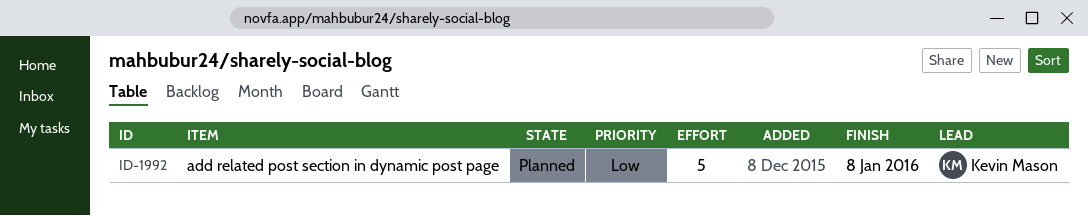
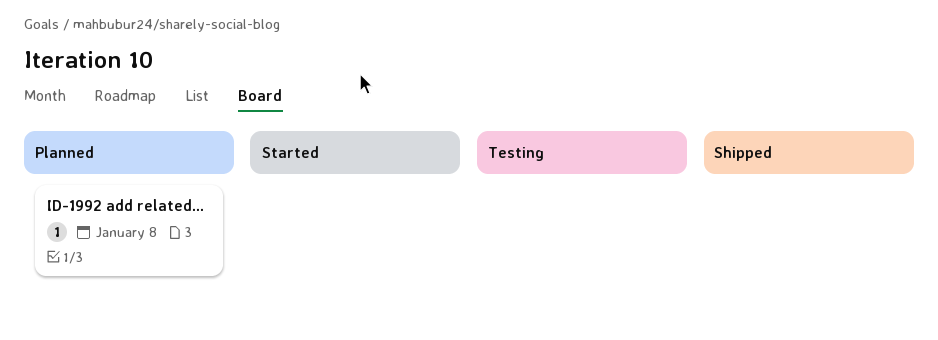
ID-1992, estimate: 5 -> 1

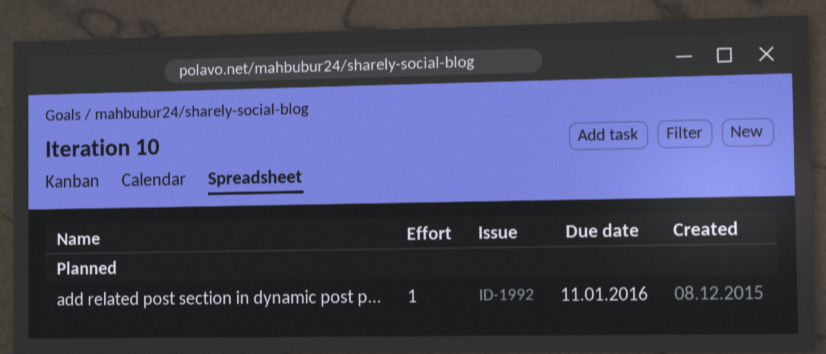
ID-1992, due: Jan 8 -> Jan 11

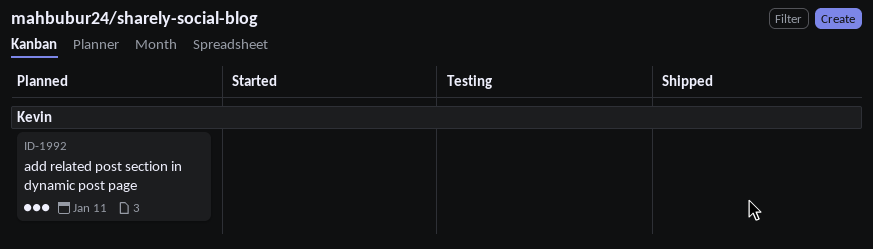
ID-1992, estimate: 1 -> 3

